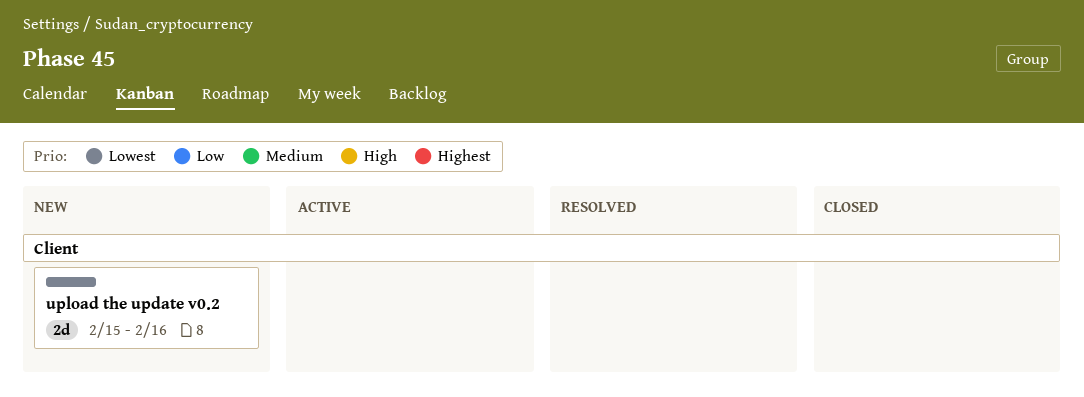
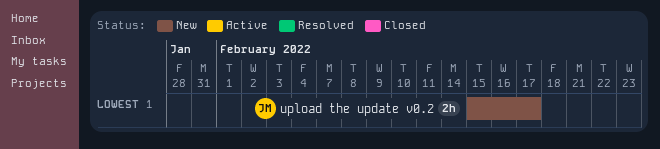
upload the update v0.2, estimate: 2d -> 2h
upload the update v0.2, due: Feb 16 -> Feb 17

